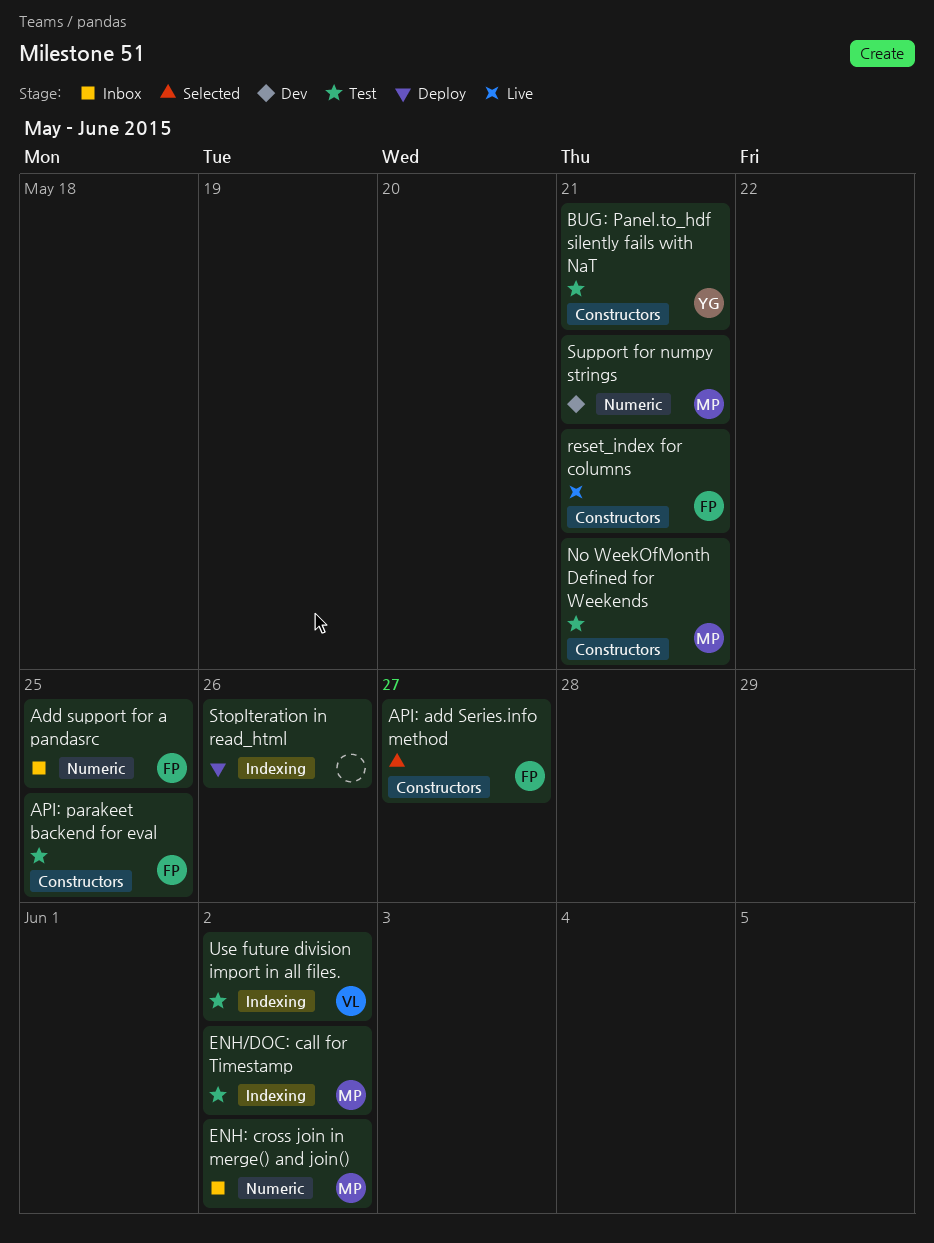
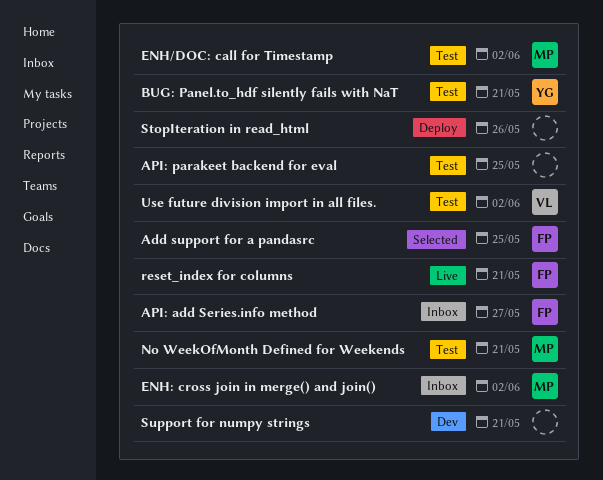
Add support for a pandasrc, status: Inbox -> Selected
API: add Series.info method, status: Selected -> Inbox
API: parakeet backend for eval, owner: FP -> none
Support for numpy strings, owner: MP -> none

